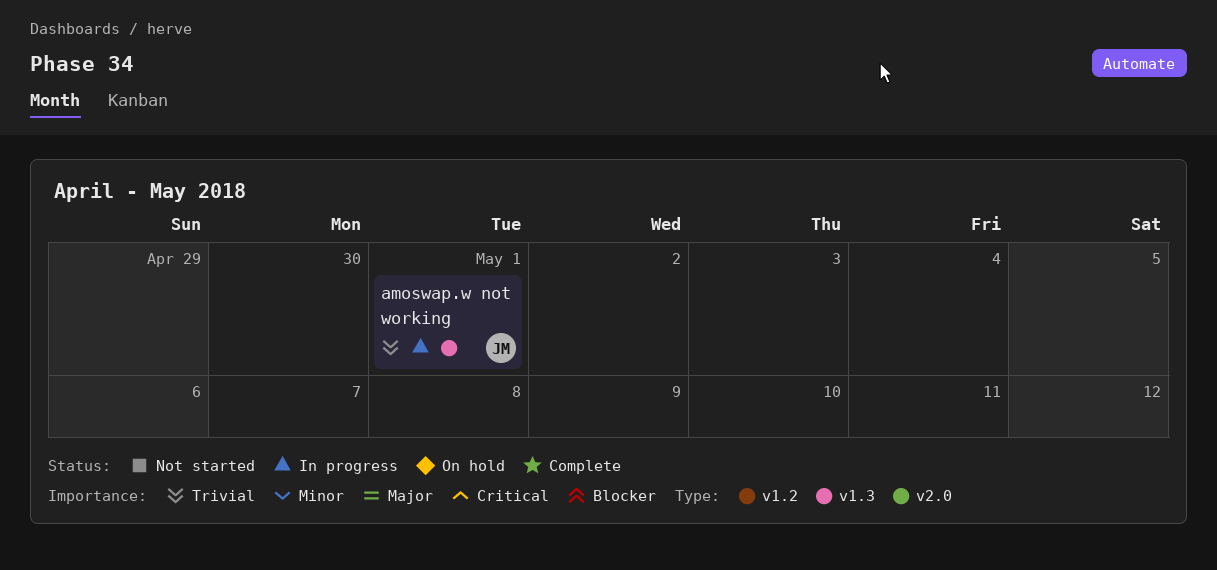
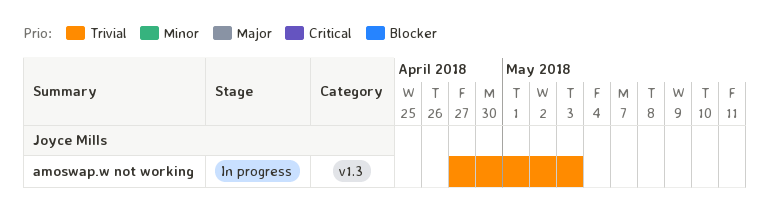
amoswap.w not working, due: May 1 -> May 3

